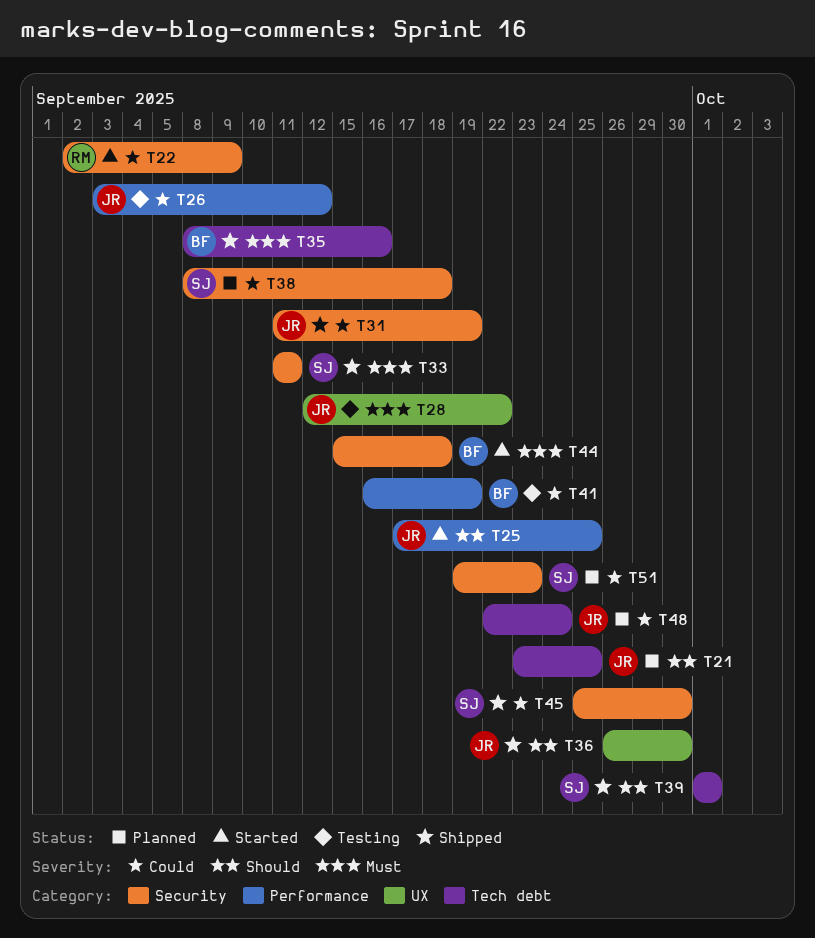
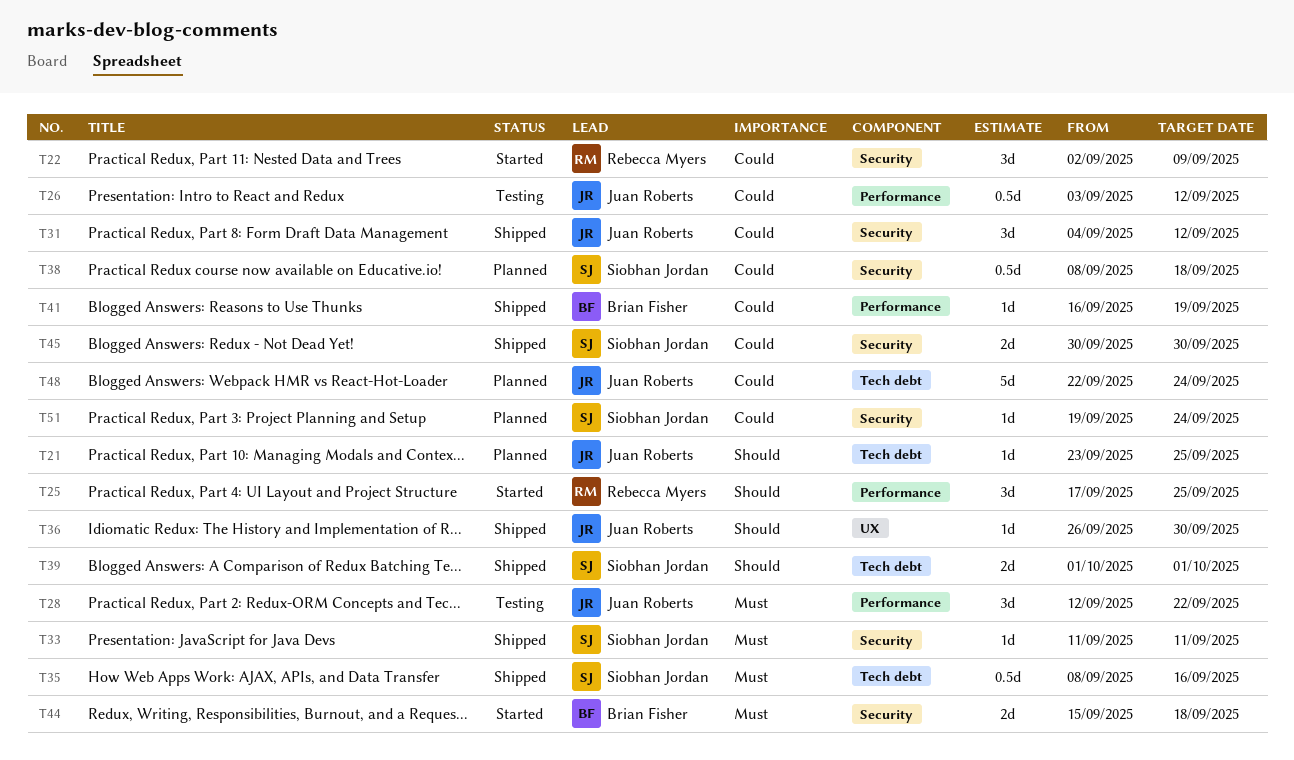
T25, owner: Juan Roberts -> Rebecca Myers
T28, label: UX -> Performance
T31, start: Sep 11 -> Sep 4
T31, due: Sep 19 -> Sep 12
T35, owner: Brian Fisher -> Siobhan Jordan
T41, status: Testing -> Shipped
T45, start: Sep 25 -> Sep 30
T51, due: Sep 23 -> Sep 24

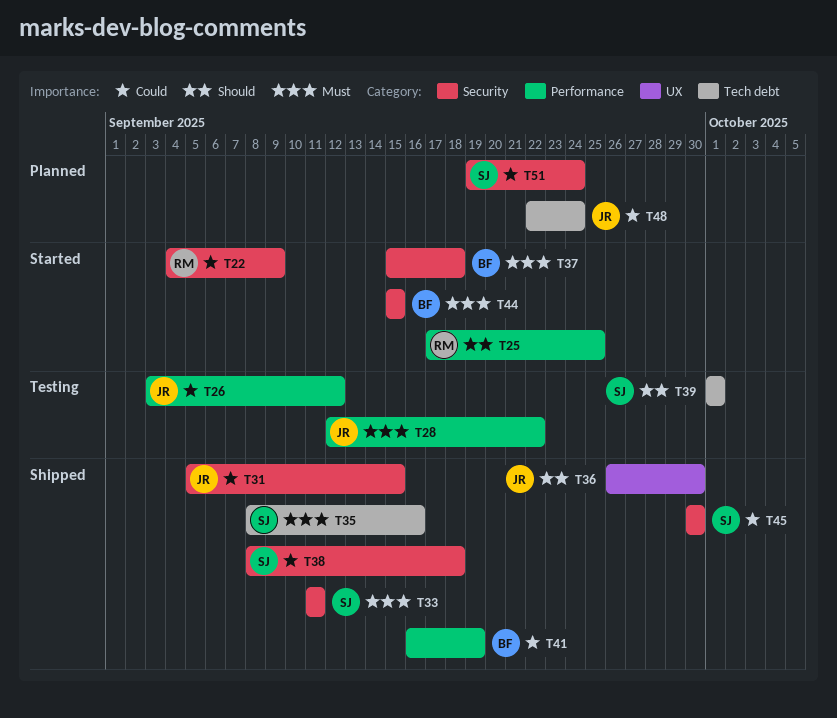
T21: present -> none
T22, start: Sep 2 -> Sep 4
T31, start: Sep 4 -> Sep 5
T31, due: Sep 12 -> Sep 15
T37: none -> present
T38, status: Planned -> Shipped
T39, status: Shipped -> Testing
T44, due: Sep 18 -> Sep 15

